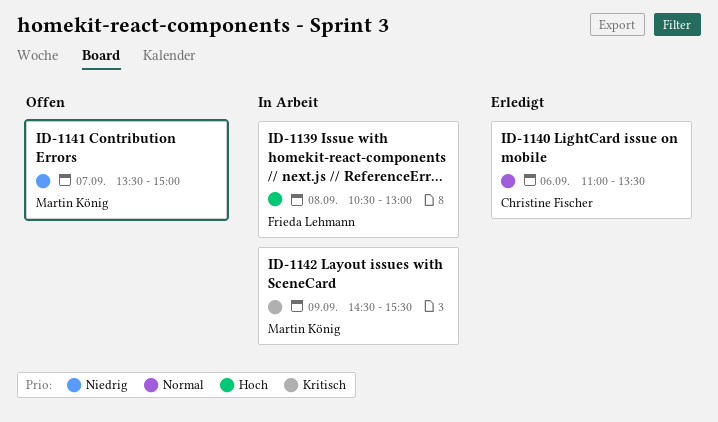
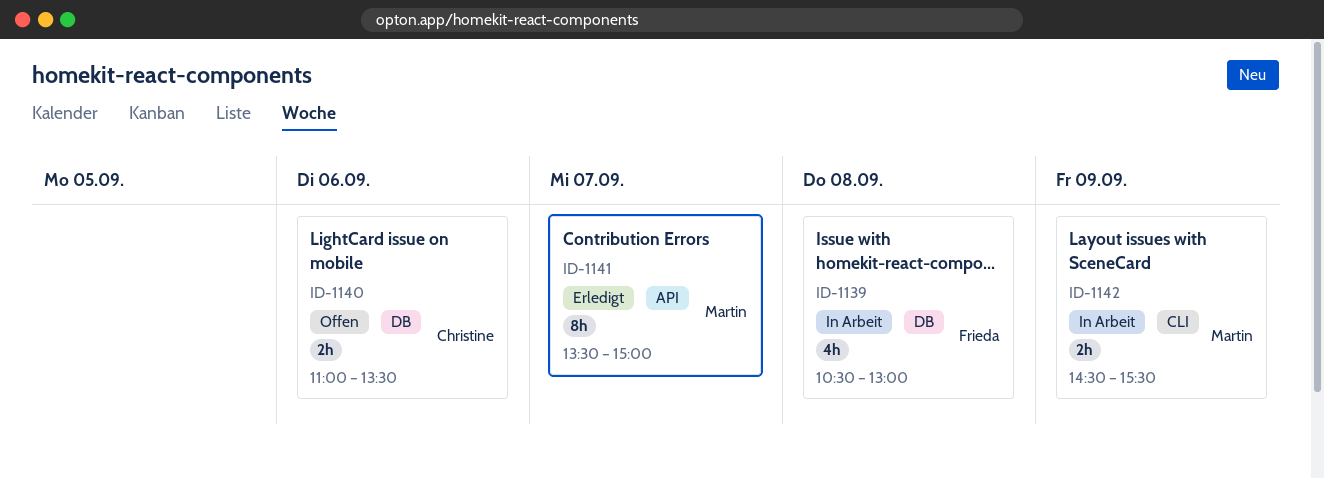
ID-1140, status: Erledigt -> Offen
ID-1141, status: Offen -> Erledigt

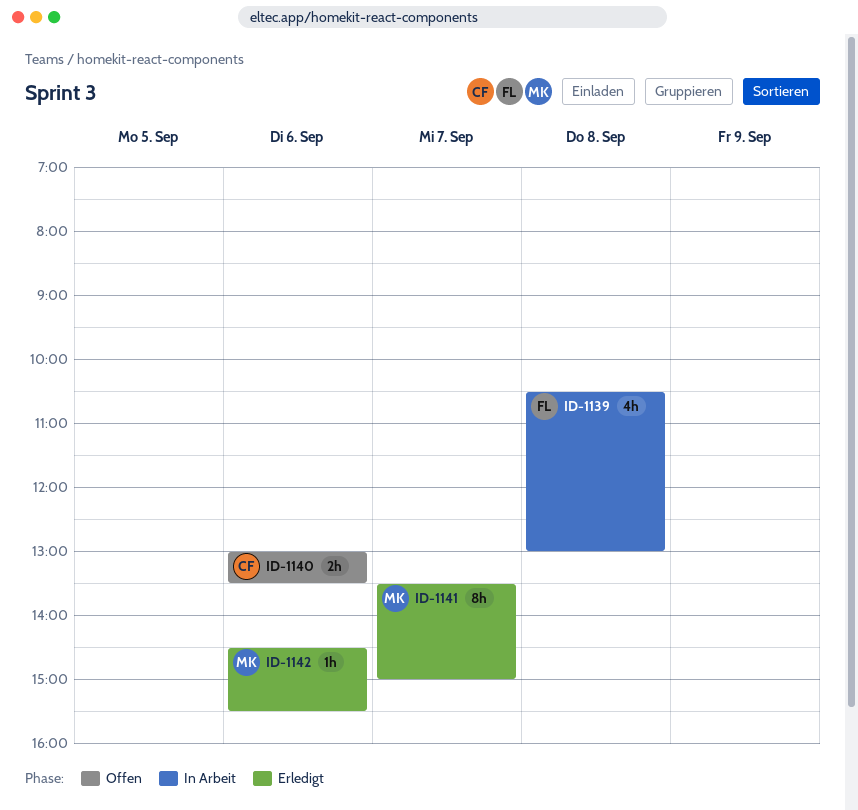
ID-1140, begins: 11:00 -> 13:00
ID-1142, status: In Arbeit -> Erledigt
ID-1142, estimate: 2h -> 1h
ID-1142, day: Sep 9 -> Sep 6

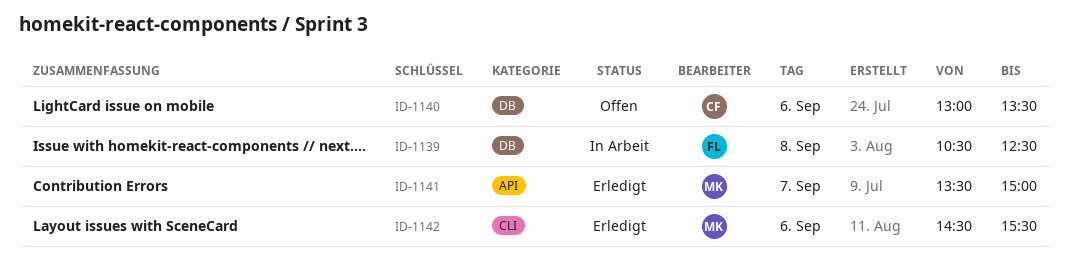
ID-1139, ends: 13:00 -> 12:30

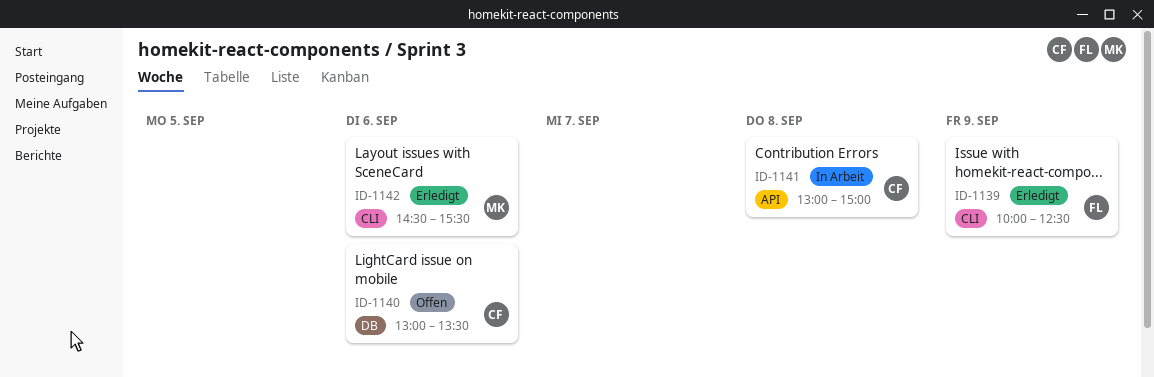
ID-1139, status: In Arbeit -> Erledigt
ID-1139, label: DB -> CLI
ID-1139, day: Sep 8 -> Sep 9
ID-1139, begins: 10:30 -> 10:00
ID-1141, status: Erledigt -> In Arbeit
ID-1141, owner: MK -> CF
ID-1141, day: Sep 7 -> Sep 8
ID-1141, begins: 13:30 -> 13:00

